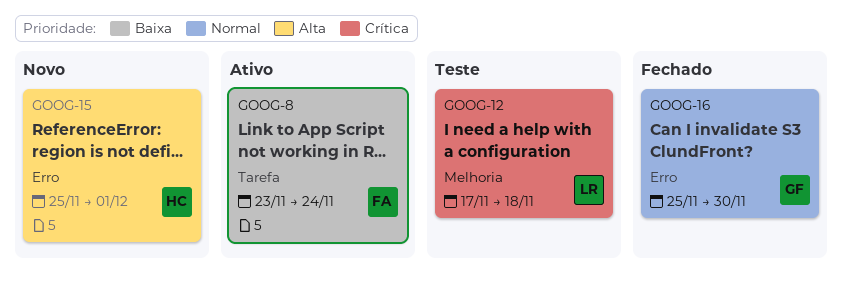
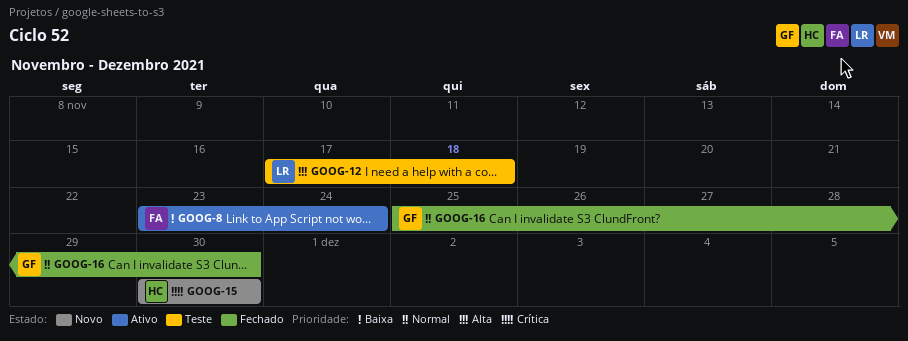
GOOG-12, priority: Crítica -> Alta
GOOG-15, priority: Alta -> Crítica
GOOG-15, start: Nov 25 -> Nov 30
GOOG-15, due: Dec 1 -> Nov 30

